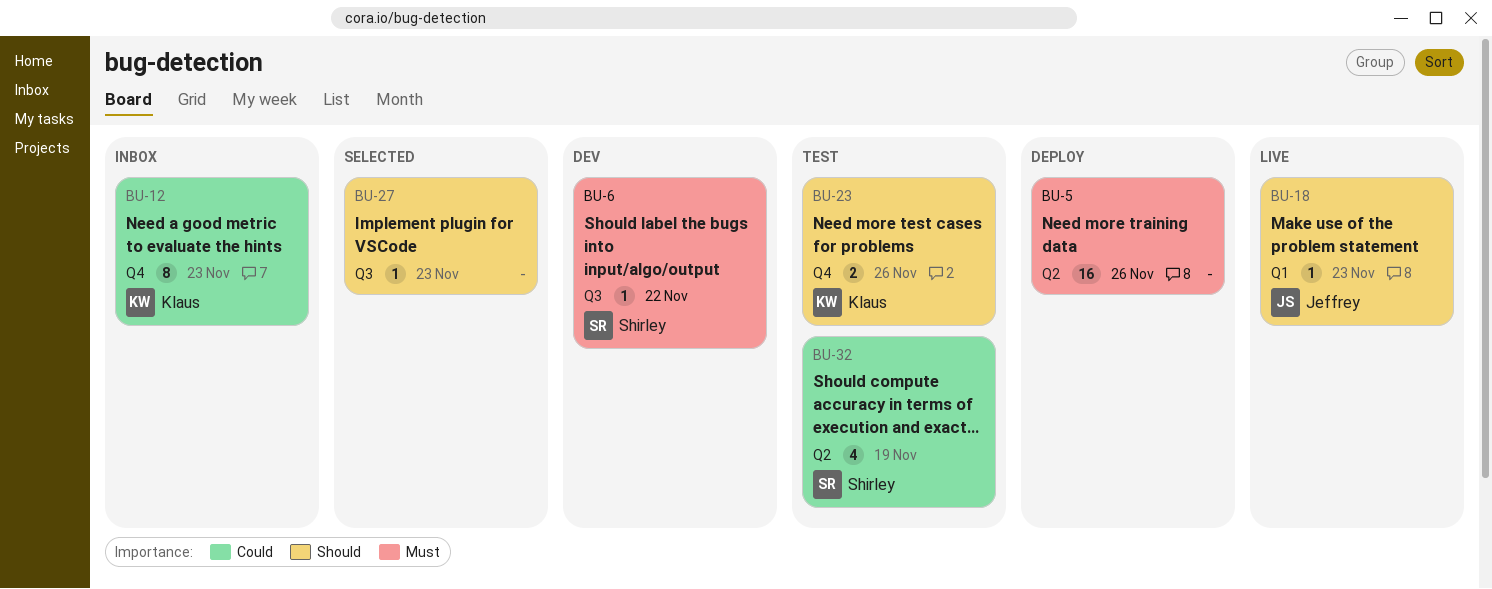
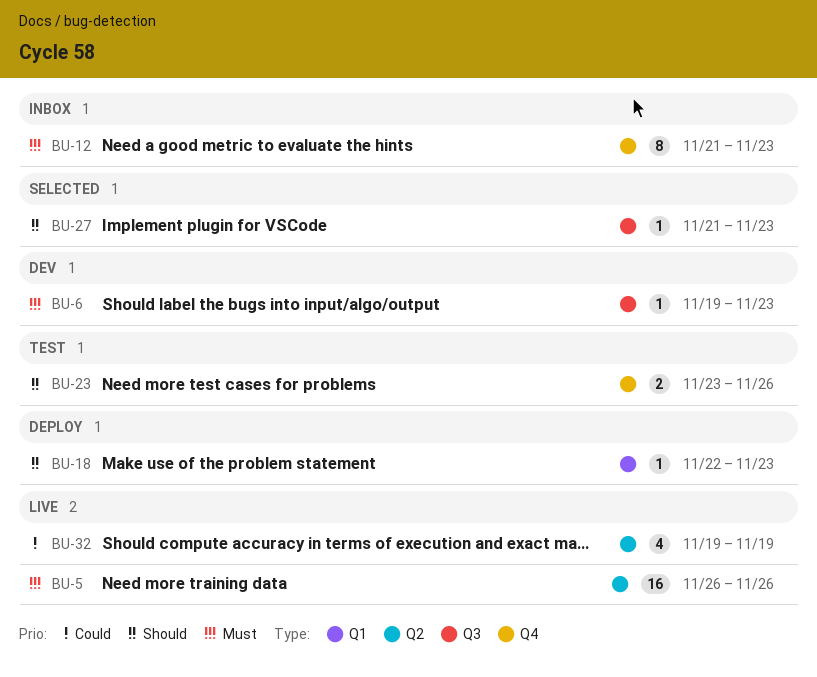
BU-5, status: Deploy -> Live
BU-6, due: Nov 22 -> Nov 23
BU-12, priority: Could -> Must
BU-18, status: Live -> Deploy
BU-32, status: Test -> Live

